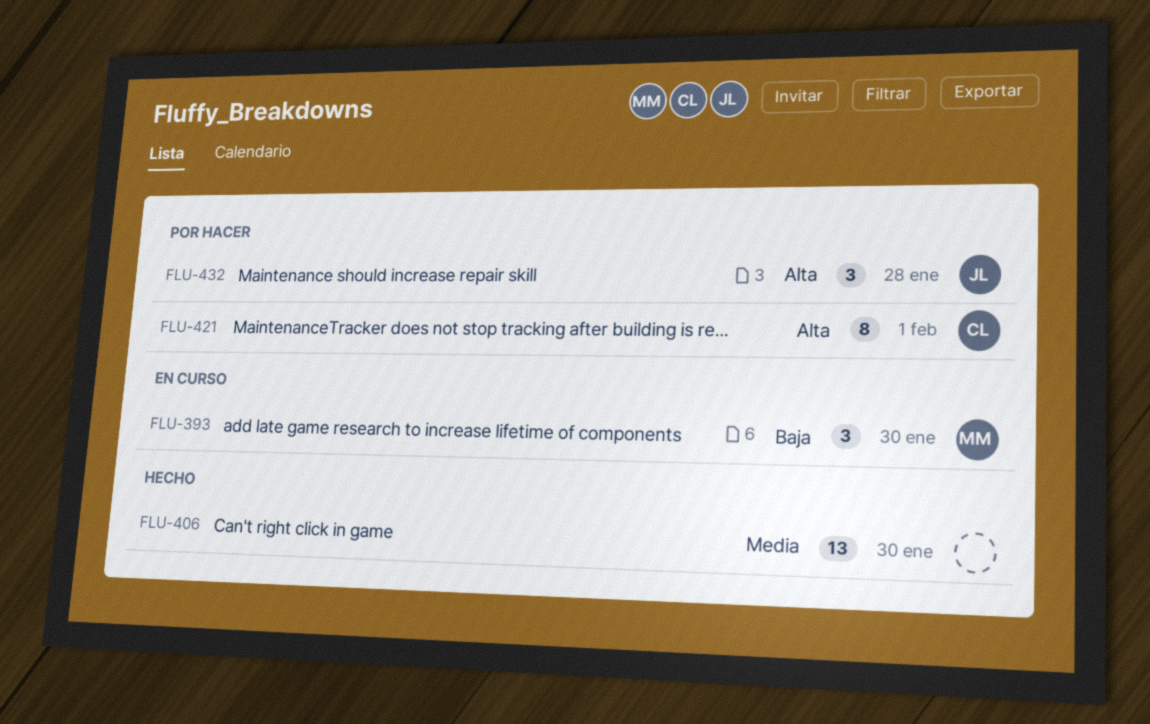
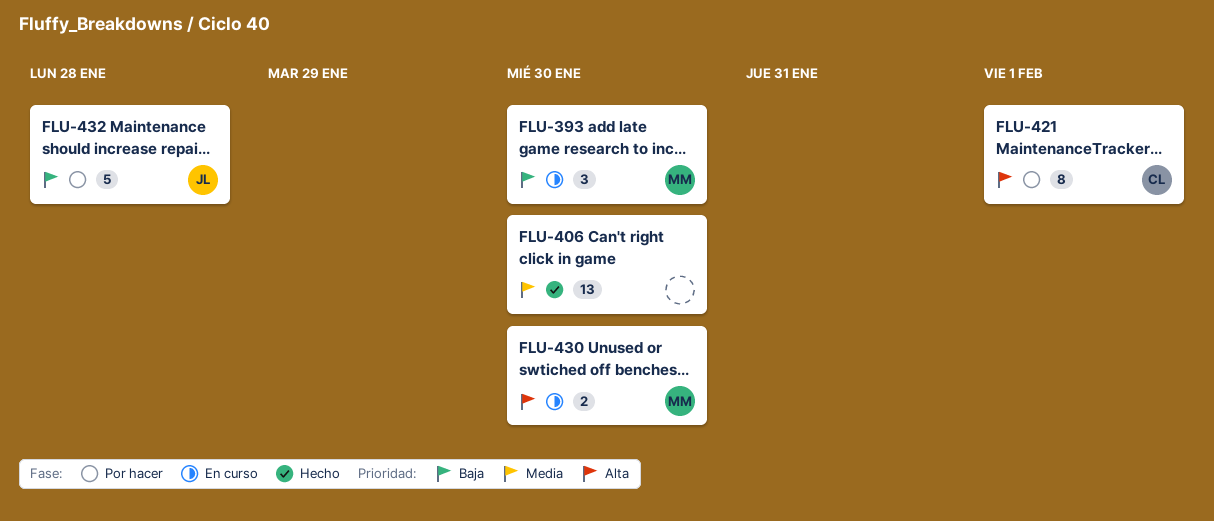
FLU-430: none -> present
FLU-432, priority: Alta -> Baja
FLU-432, estimate: 3 -> 5

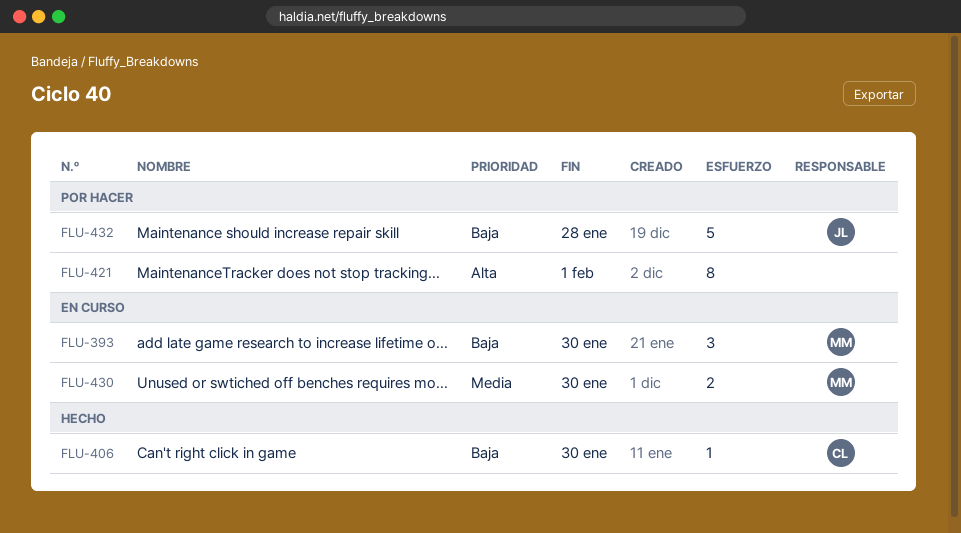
FLU-406, owner: none -> CL
FLU-406, priority: Media -> Baja
FLU-406, estimate: 13 -> 1
FLU-421, owner: CL -> none
FLU-430, priority: Alta -> Media

